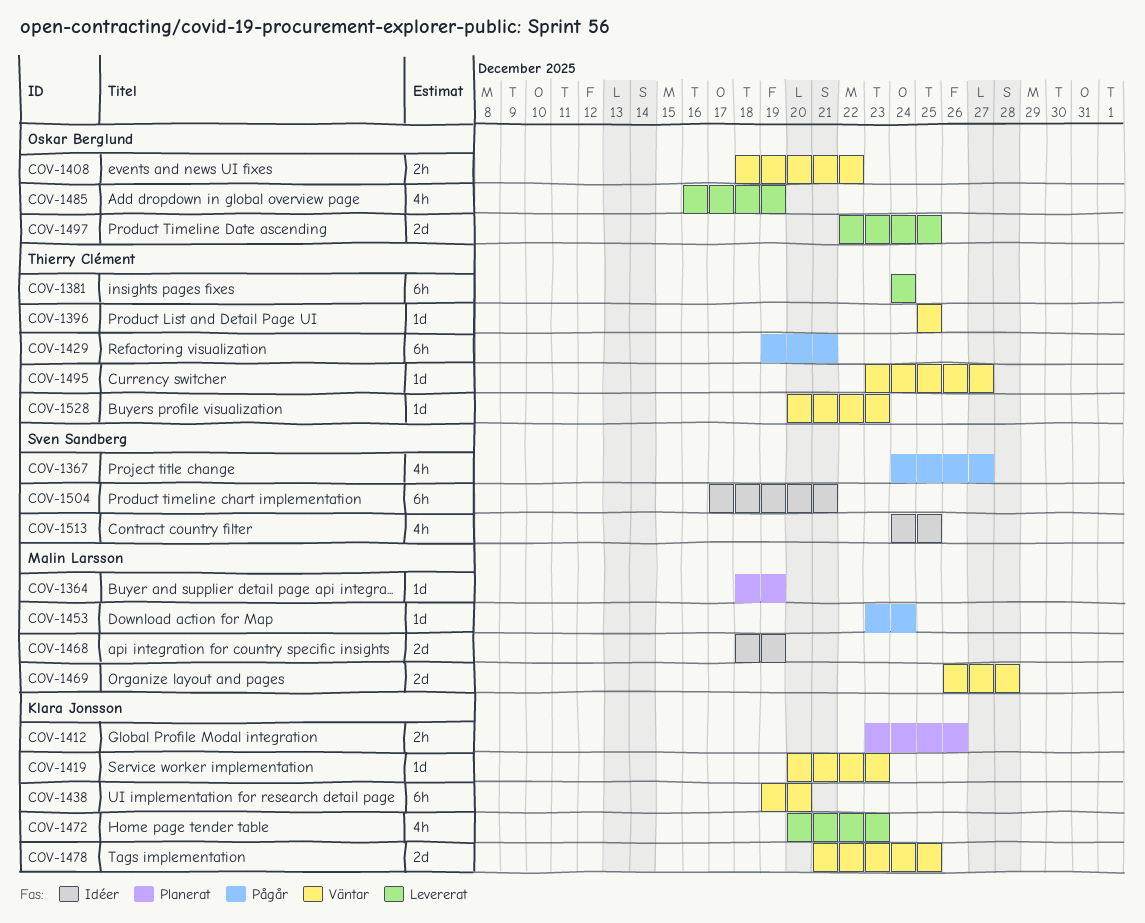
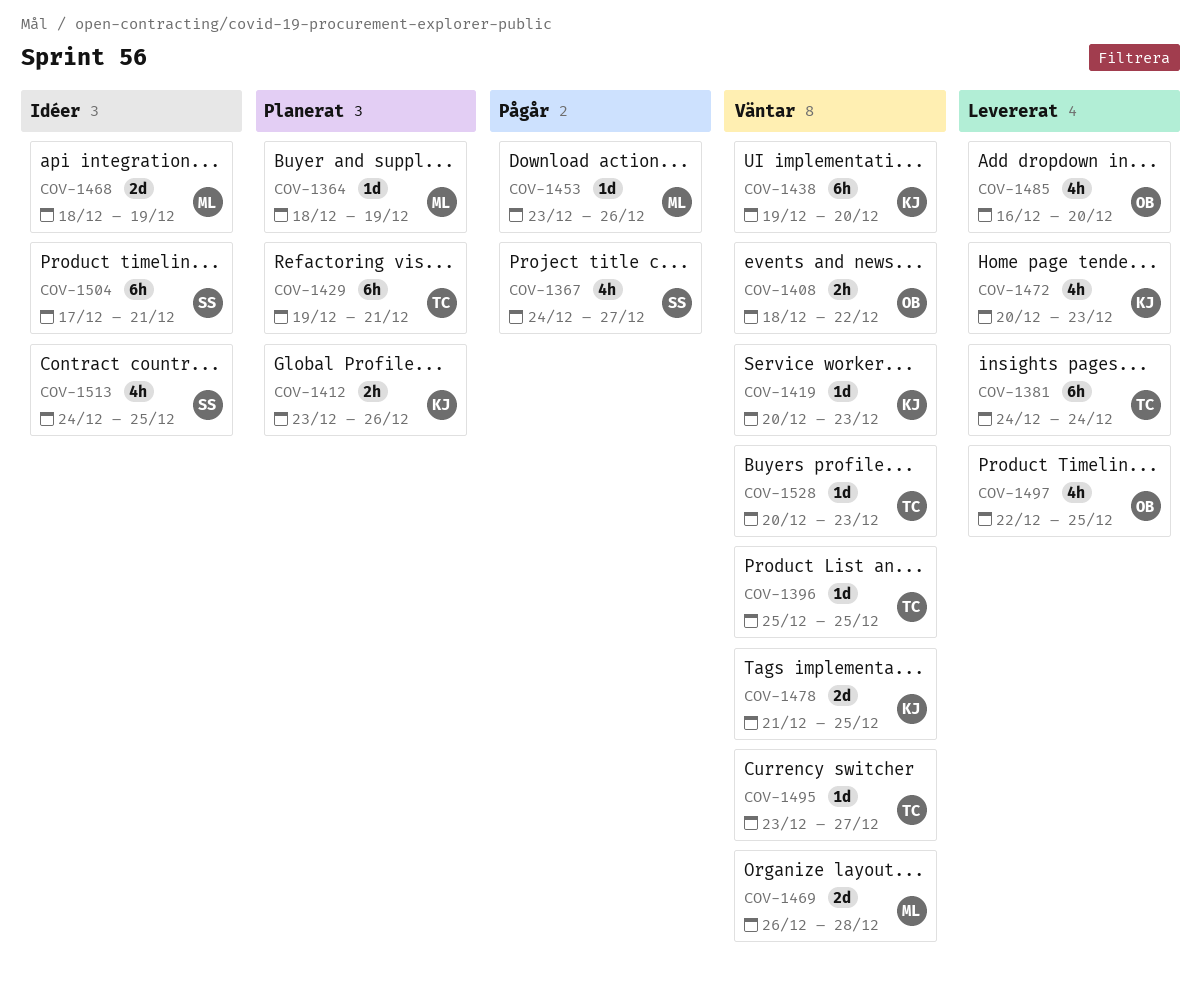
COV-1429, status: Pågår -> Planerat
COV-1453, due: Dec 24 -> Dec 26
COV-1485, due: Dec 19 -> Dec 20
COV-1497, estimate: 2d -> 4h

